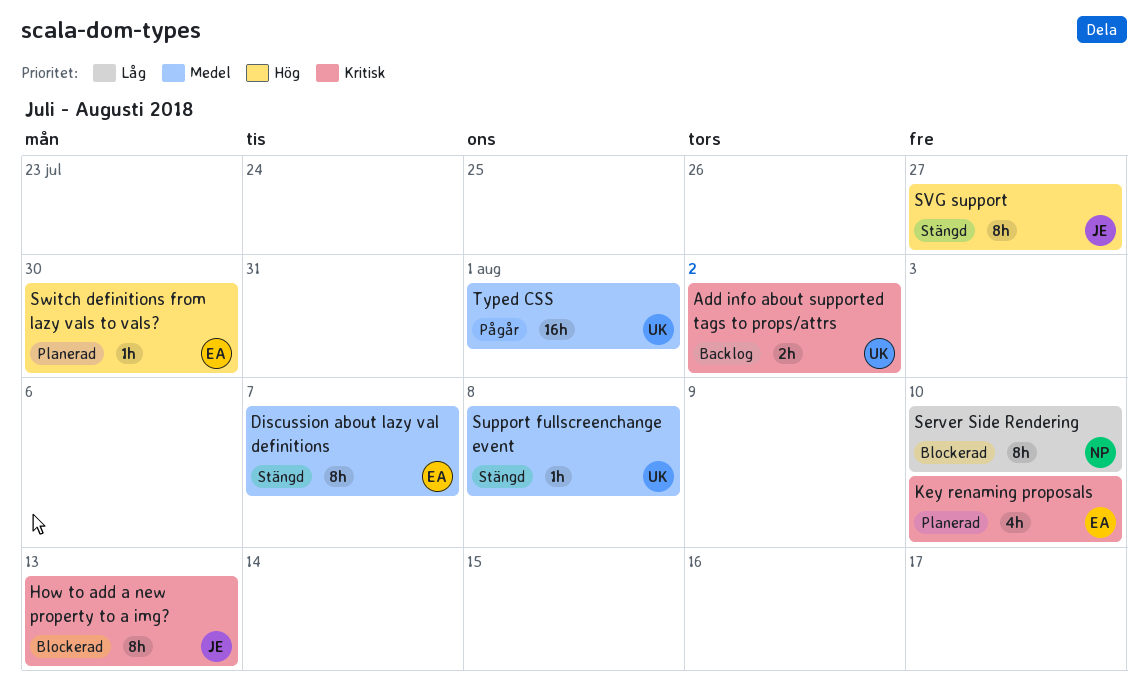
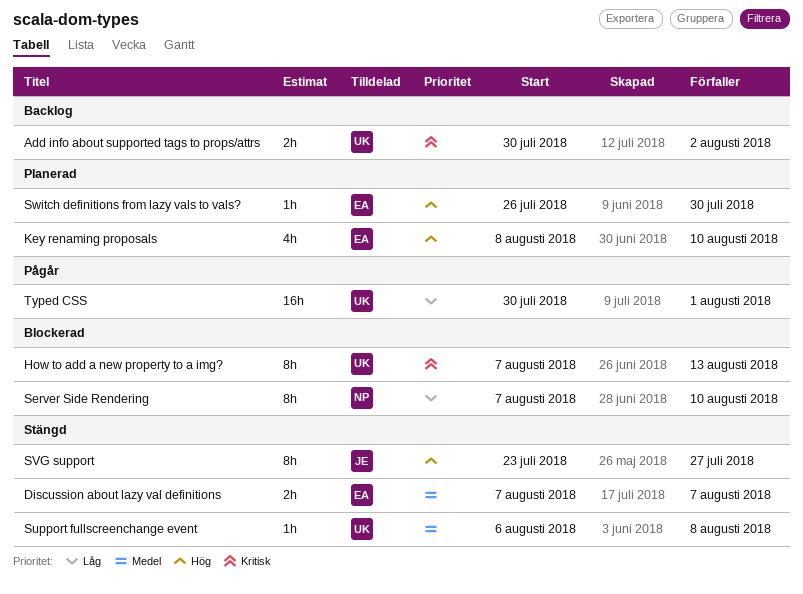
Discussion about lazy val definitions, estimate: 8h -> 2h
How to add a new property to a img?, owner: JE -> UK
Key renaming proposals, priority: Kritisk -> Hög
Typed CSS, priority: Medel -> Låg

